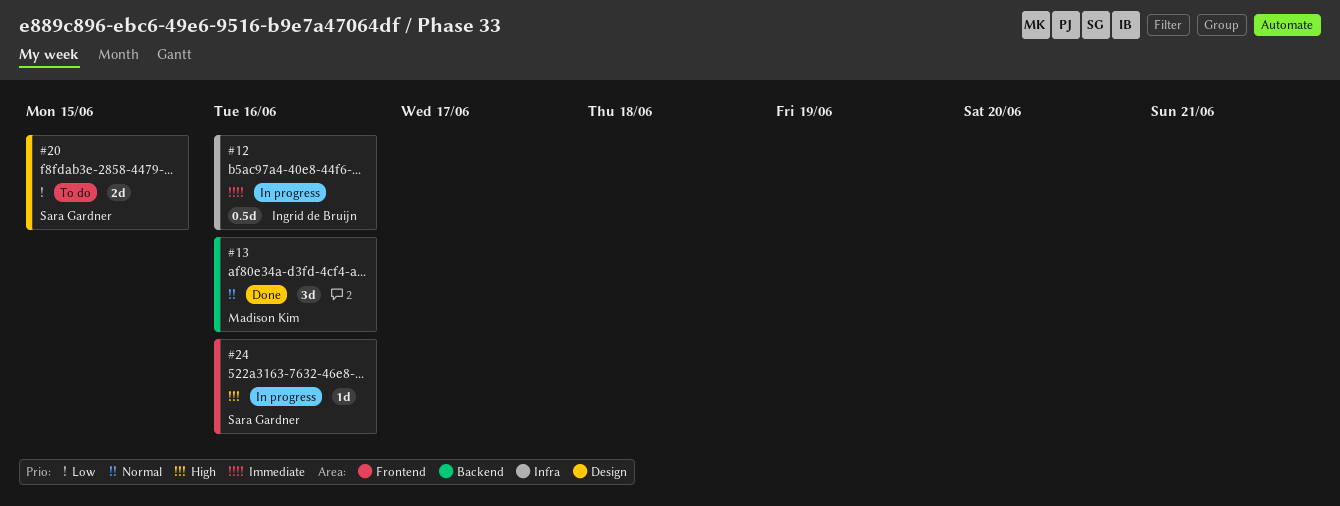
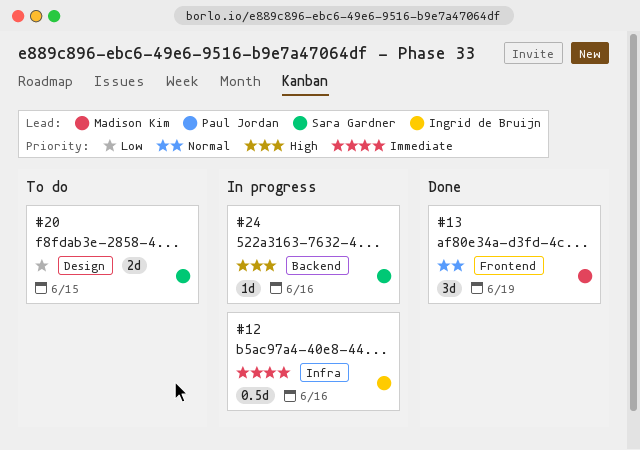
#13, label: Backend -> Frontend
#13, due: Jun 16 -> Jun 19
#24, label: Frontend -> Backend

